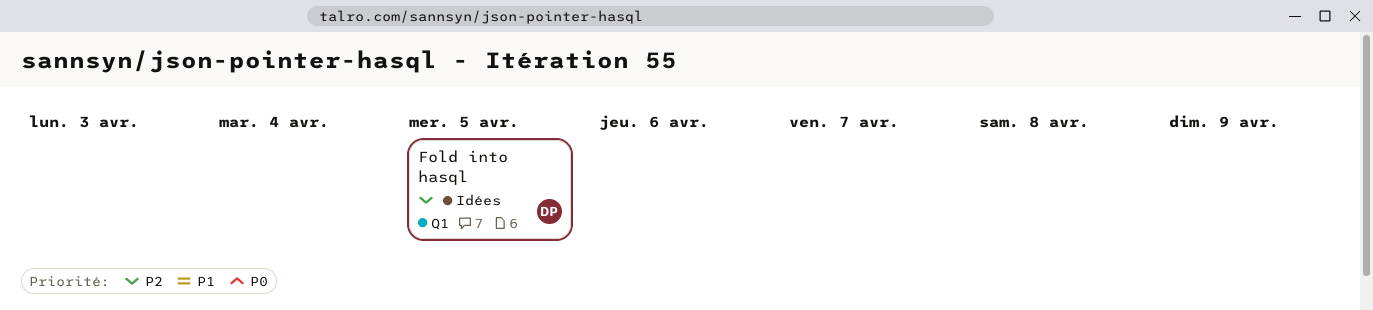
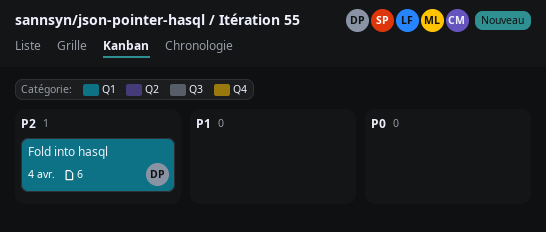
Fold into hasql, day: Apr 5 -> Apr 4

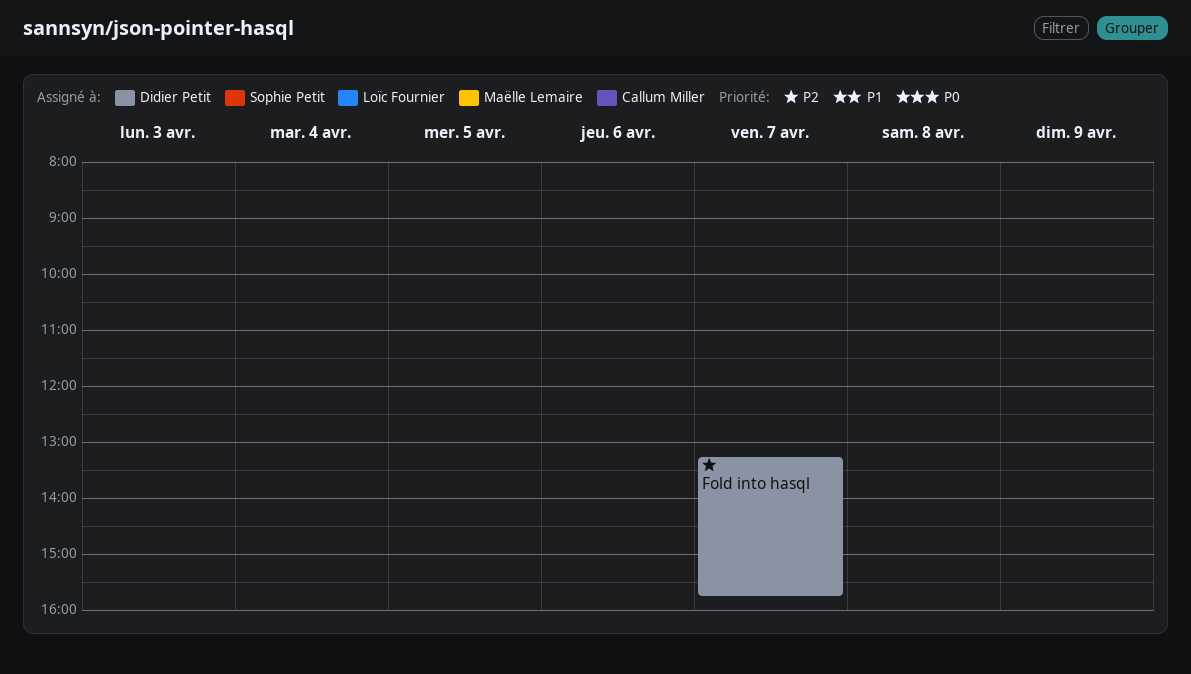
Fold into hasql, day: Apr 4 -> Apr 7

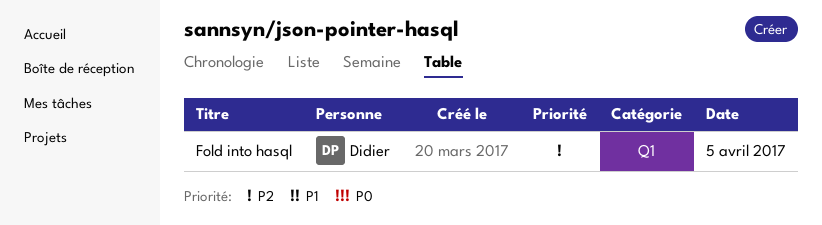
Fold into hasql, day: Apr 7 -> Apr 5

